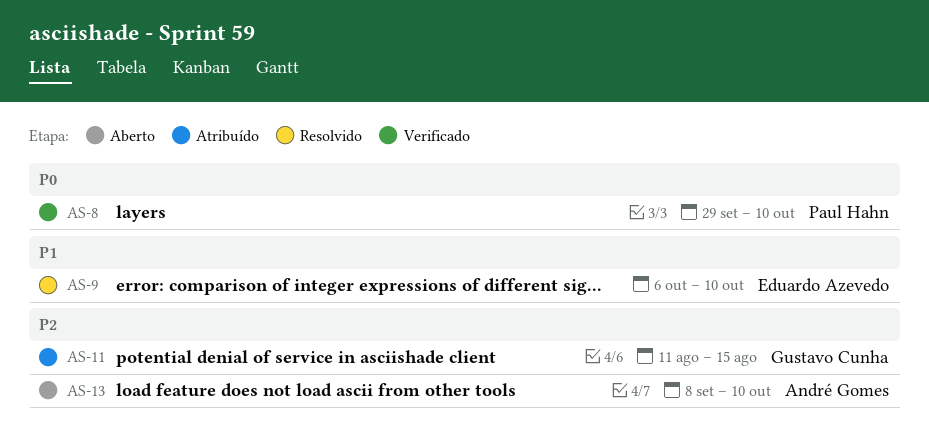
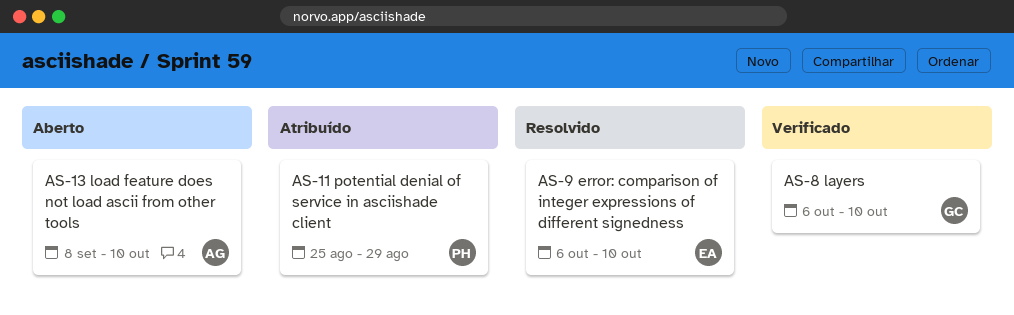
AS-8, owner: Paul Hahn -> Gustavo Cunha
AS-8, start: Sep 29 -> Oct 6
AS-11, owner: Gustavo Cunha -> Paul Hahn
AS-11, start: Aug 11 -> Aug 25
AS-11, due: Aug 15 -> Aug 29

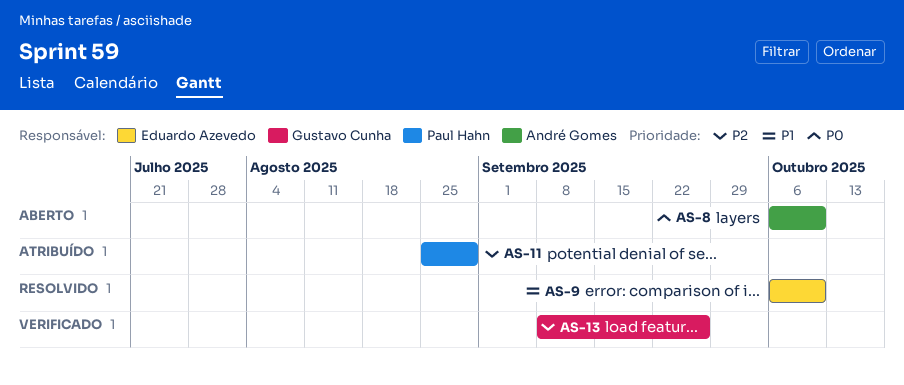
AS-8, status: Verificado -> Aberto
AS-8, owner: Gustavo Cunha -> André Gomes
AS-13, status: Aberto -> Verificado
AS-13, owner: André Gomes -> Gustavo Cunha
AS-13, due: Oct 10 -> Sep 26

